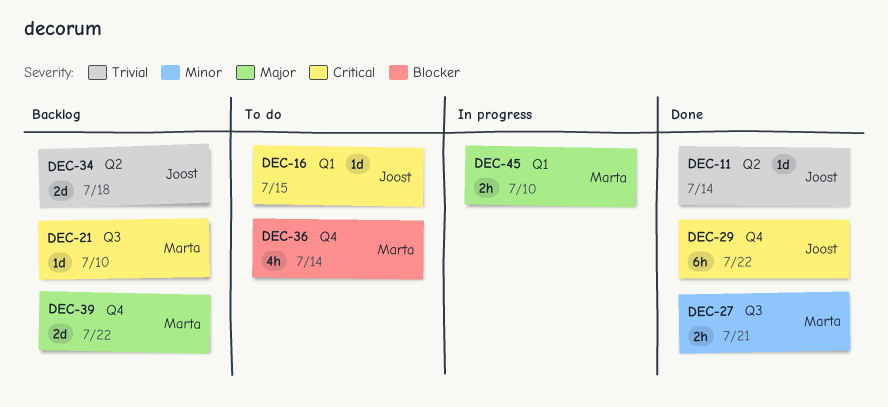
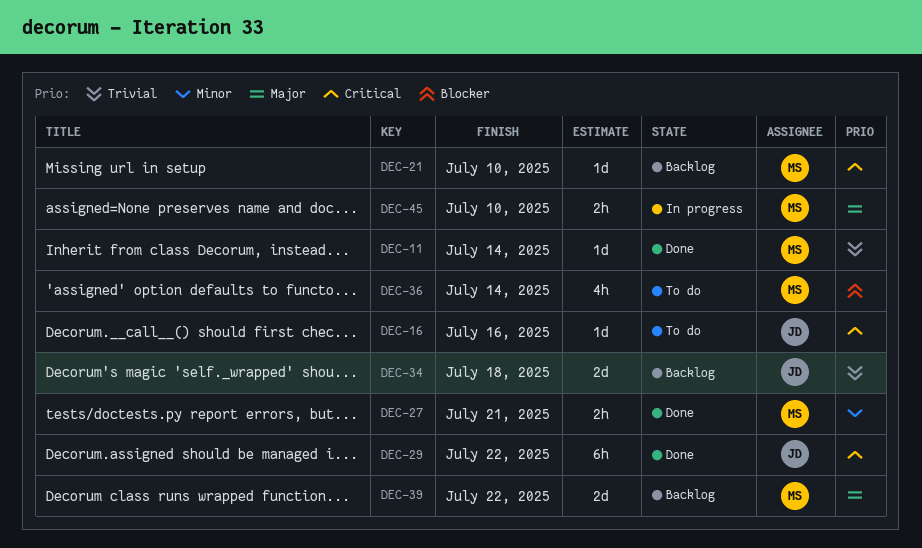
DEC-11, owner: Joost -> Marta
DEC-16, due: Jul 15 -> Jul 16

